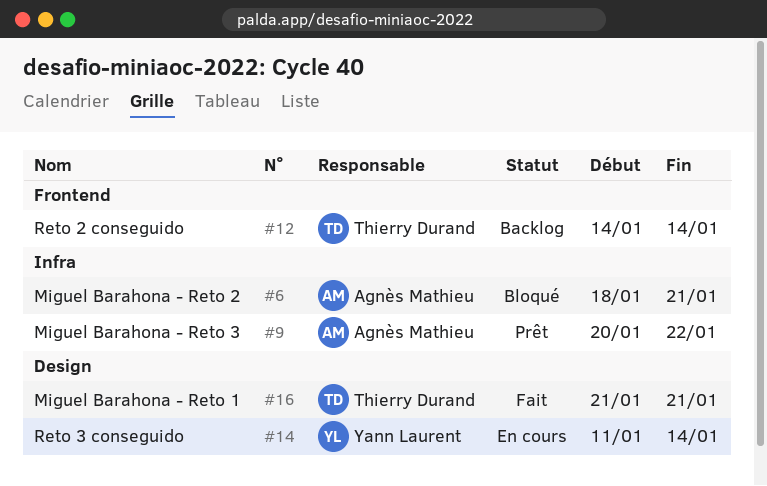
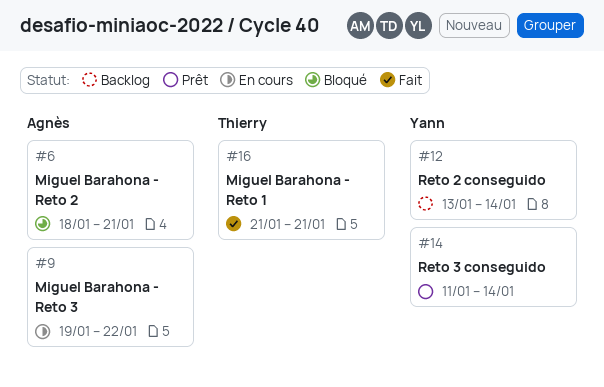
#9, status: Prêt -> En cours
#9, start: Jan 20 -> Jan 19
#12, owner: Thierry Durand -> Yann Laurent
#12, start: Jan 14 -> Jan 13
#14, status: En cours -> Prêt

